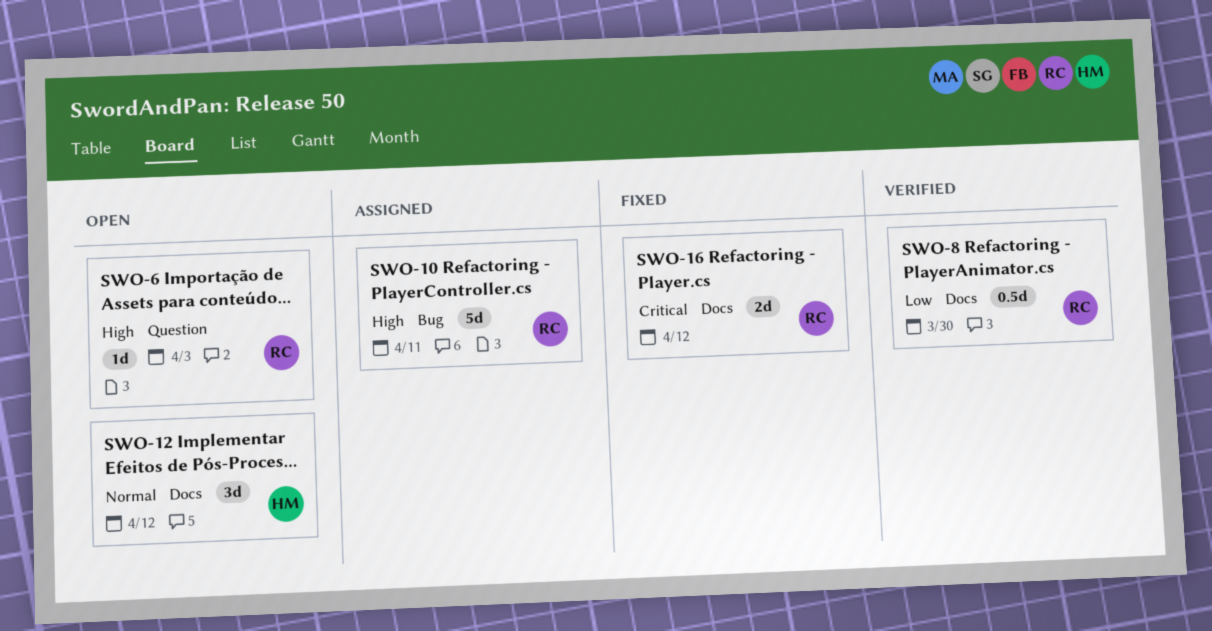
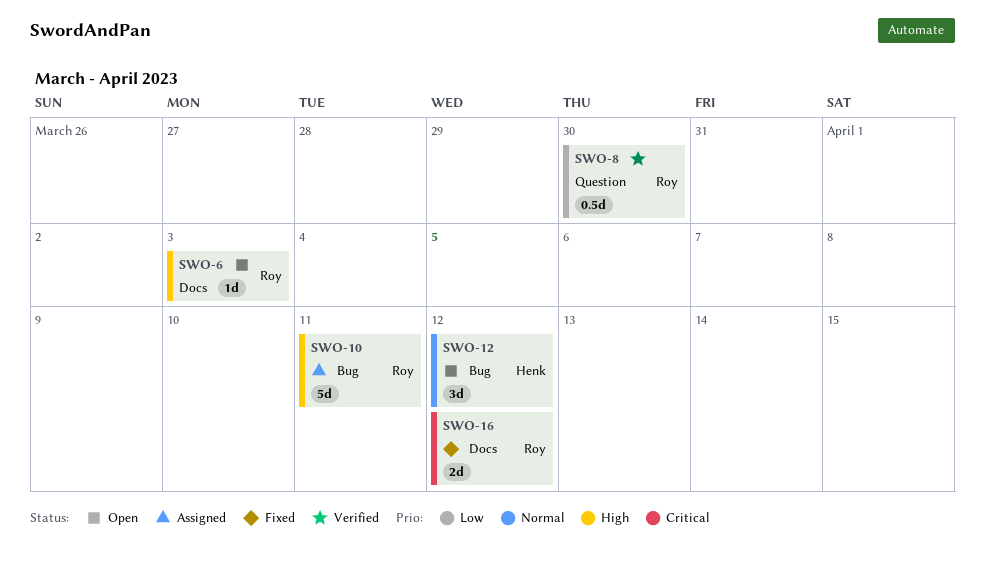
SWO-6, label: Question -> Docs
SWO-8, label: Docs -> Question
SWO-12, label: Docs -> Bug

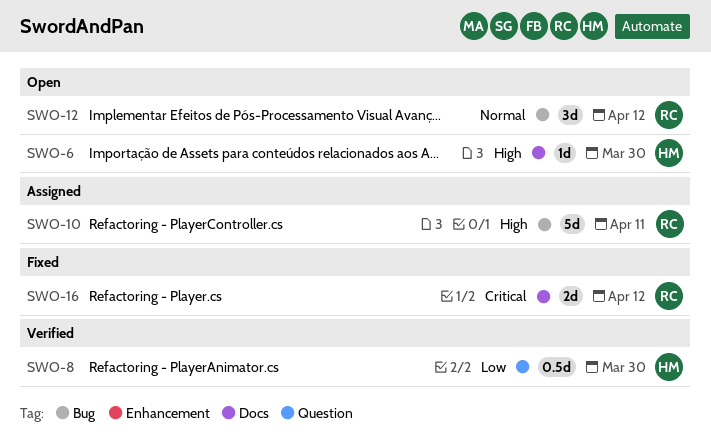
SWO-6, owner: Roy -> Henk
SWO-6, due: Apr 3 -> Mar 30
SWO-8, owner: Roy -> Henk
SWO-12, owner: Henk -> Roy

